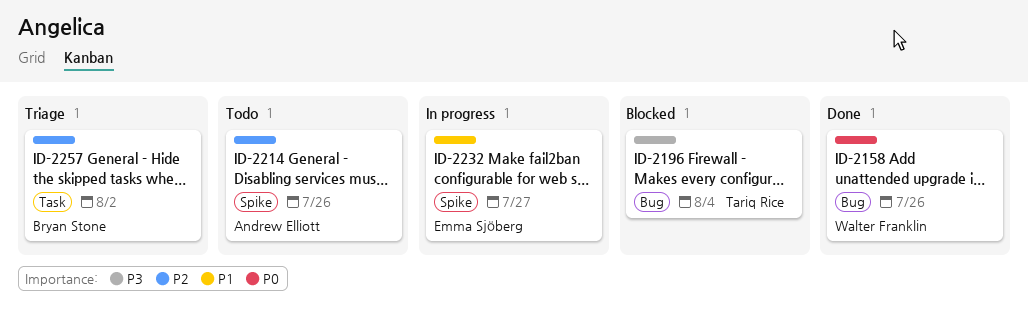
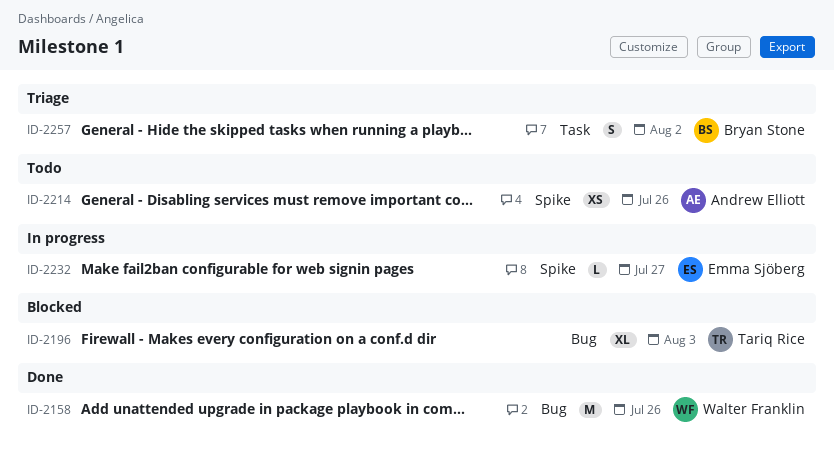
ID-2196, due: Aug 4 -> Aug 3

